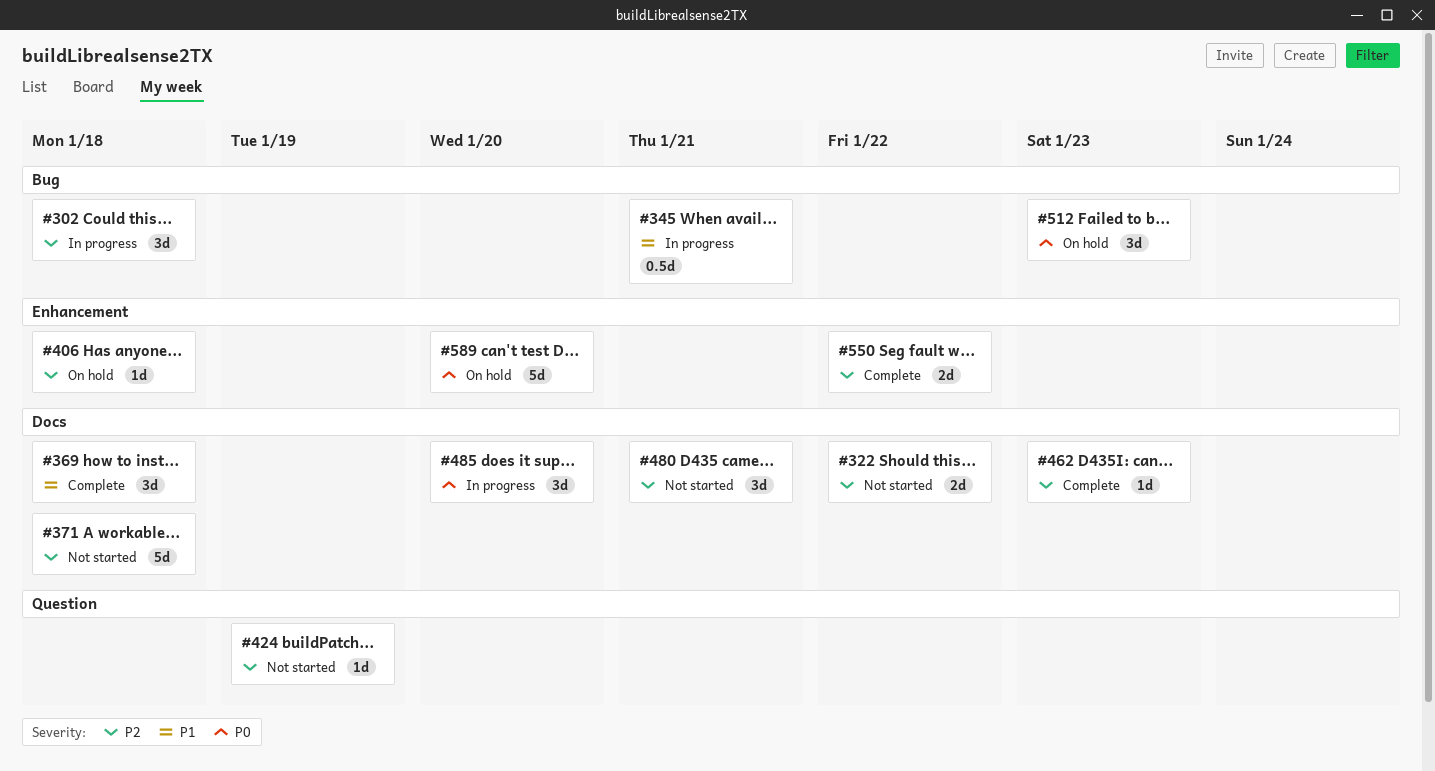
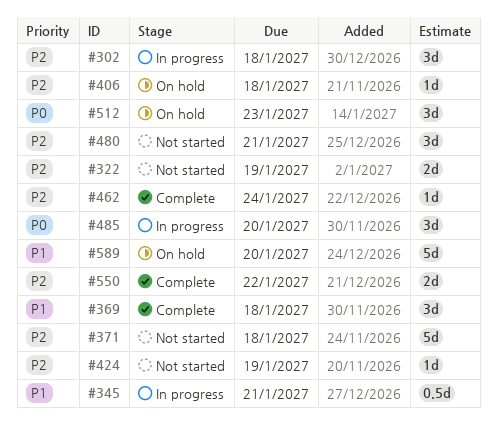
#322, due: Jan 22 -> Jan 19
#462, due: Jan 23 -> Jan 24
#589, priority: P0 -> P1

